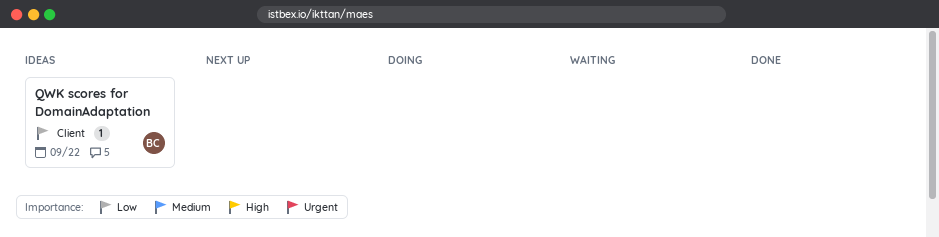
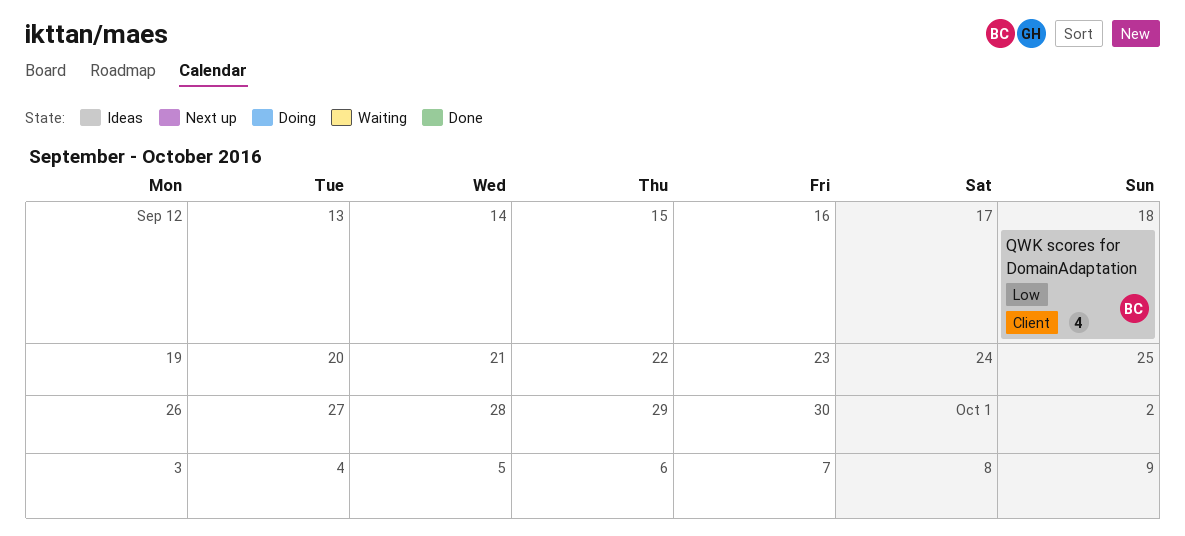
QWK scores for DomainAdaptation, estimate: 1 -> 4
QWK scores for DomainAdaptation, due: Sep 22 -> Sep 18

